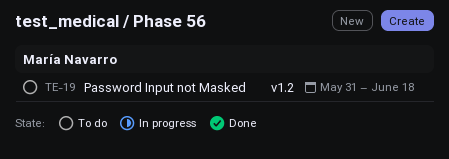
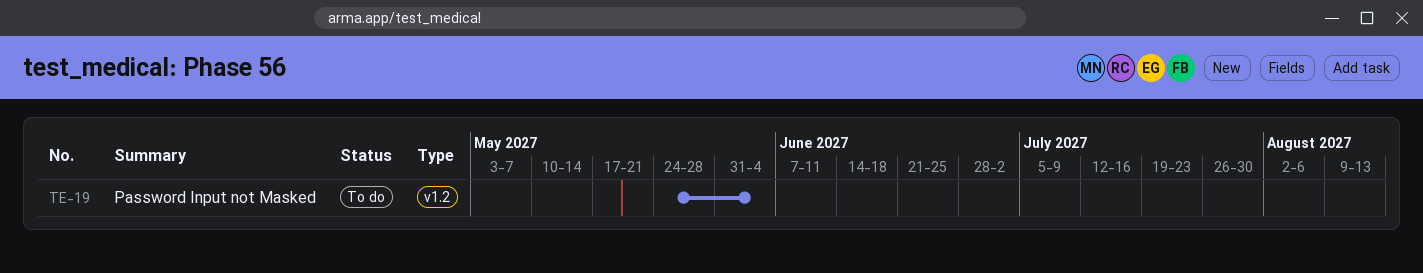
TE-19, start: May 31 -> May 24
TE-19, due: Jun 18 -> Jun 4

